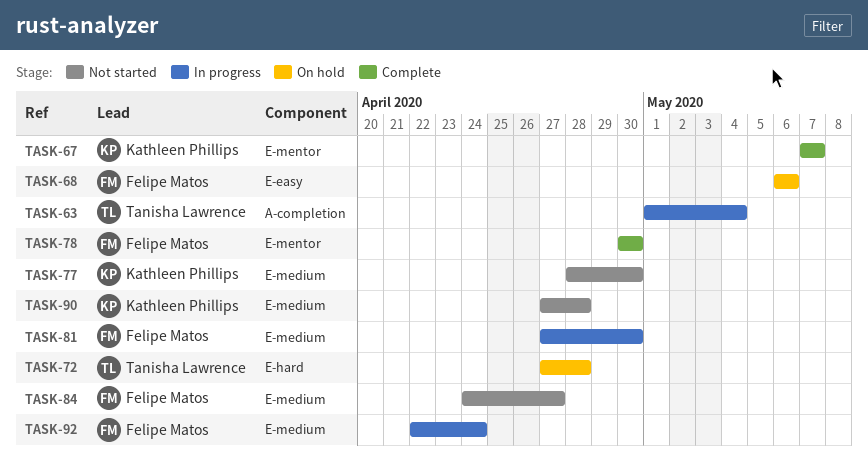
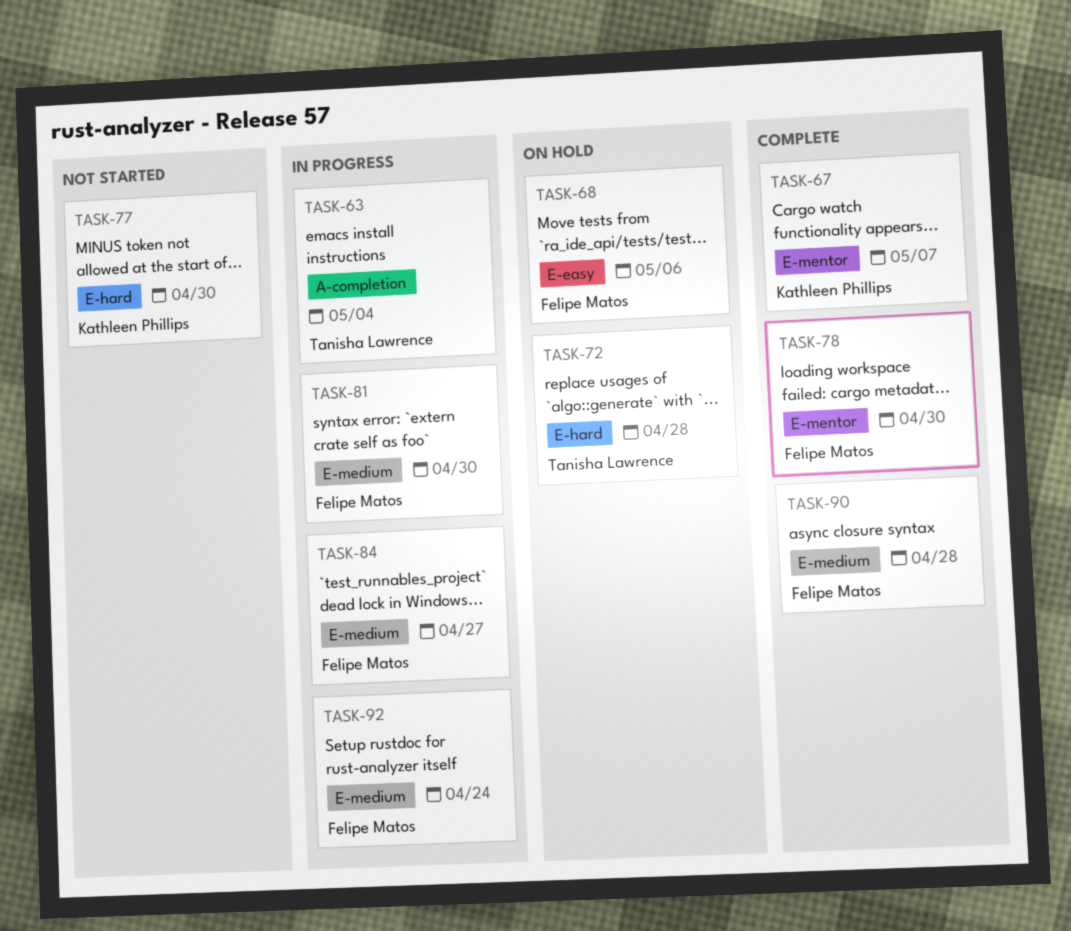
TASK-77, label: E-medium -> E-hard
TASK-84, status: Not started -> In progress
TASK-90, status: Not started -> Complete
TASK-90, owner: Kathleen Phillips -> Felipe Matos

